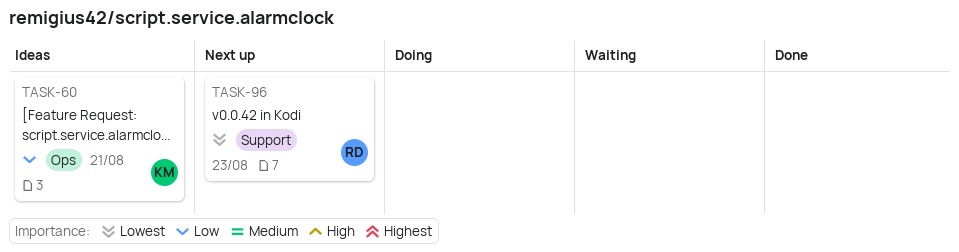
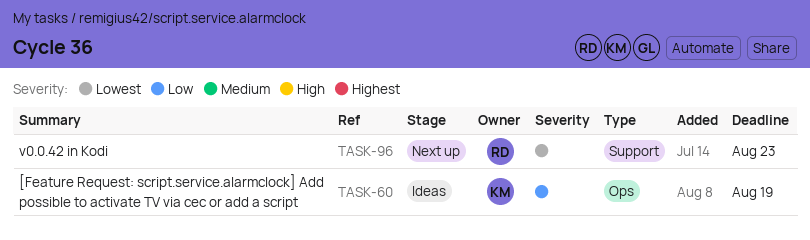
TASK-60, due: Aug 21 -> Aug 19

